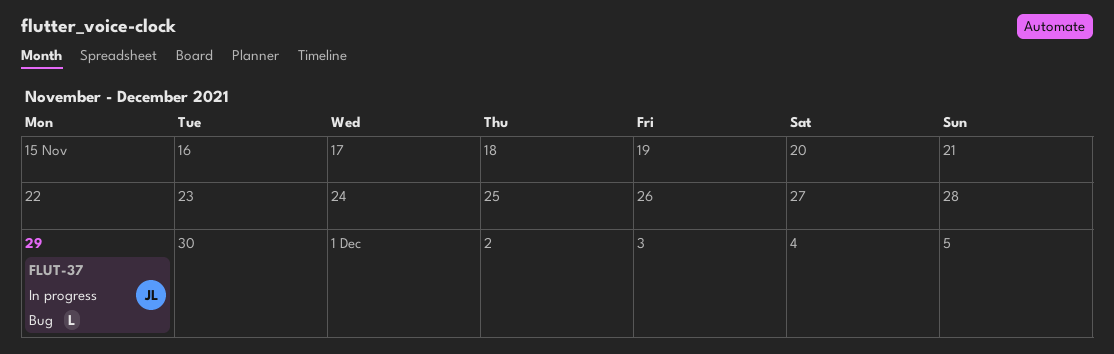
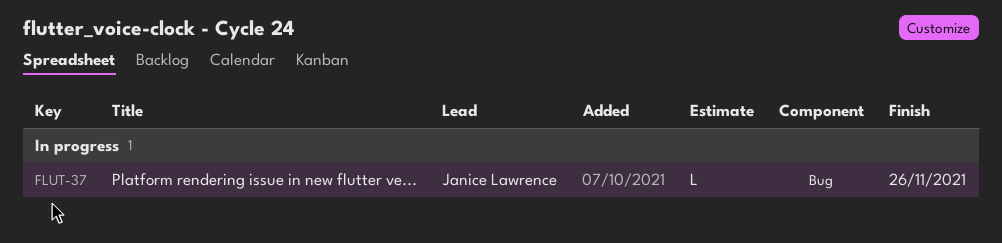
FLUT-37, due: Nov 29 -> Nov 26

